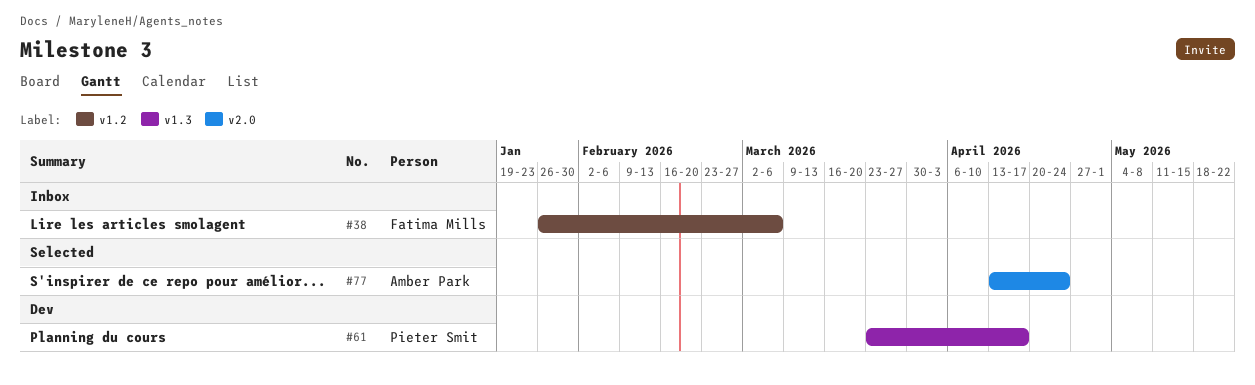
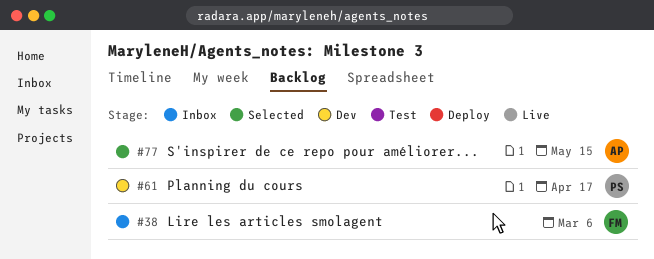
#77, due: Apr 24 -> May 15

